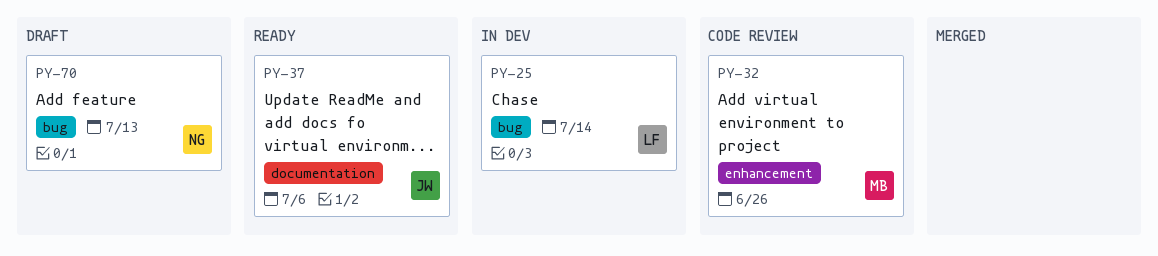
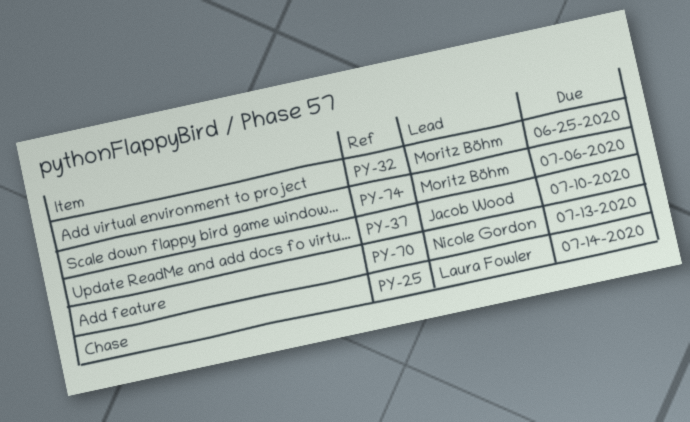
PY-32, due: Jun 26 -> Jun 25
PY-37, due: Jul 6 -> Jul 10
PY-74: none -> present

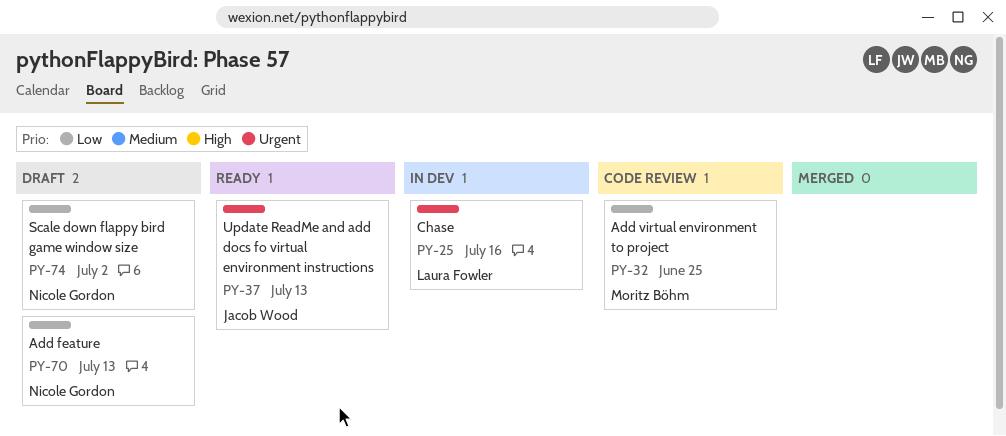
PY-25, due: Jul 14 -> Jul 16
PY-37, due: Jul 10 -> Jul 13
PY-74, owner: Moritz Böhm -> Nicole Gordon
PY-74, due: Jul 6 -> Jul 2

